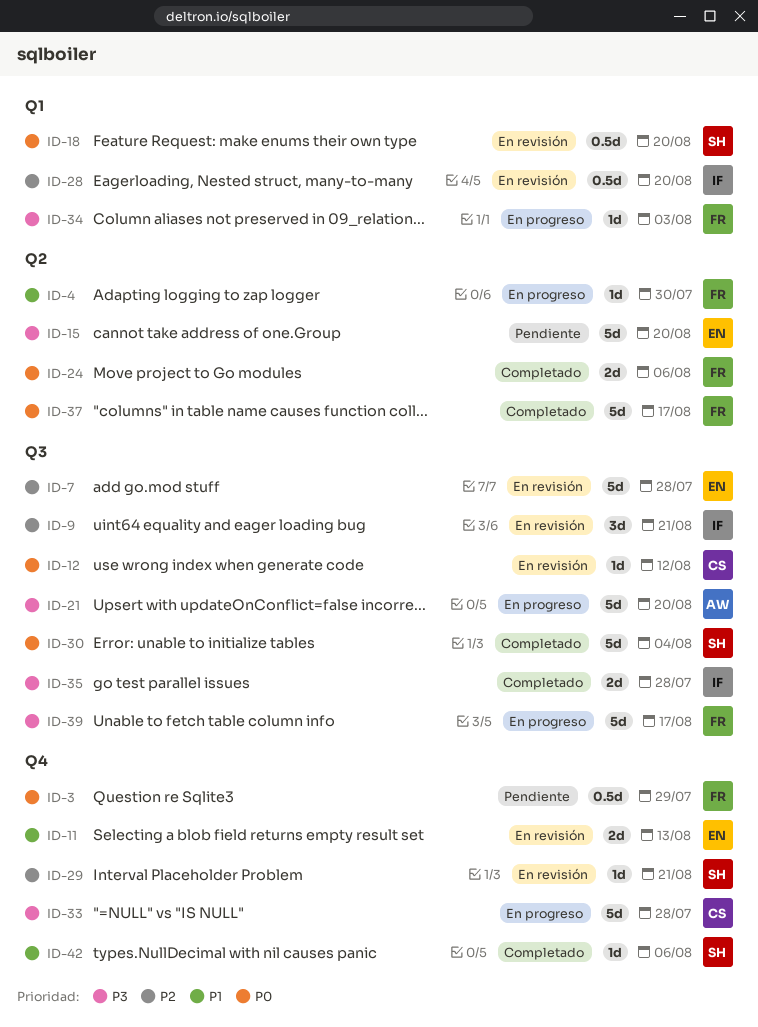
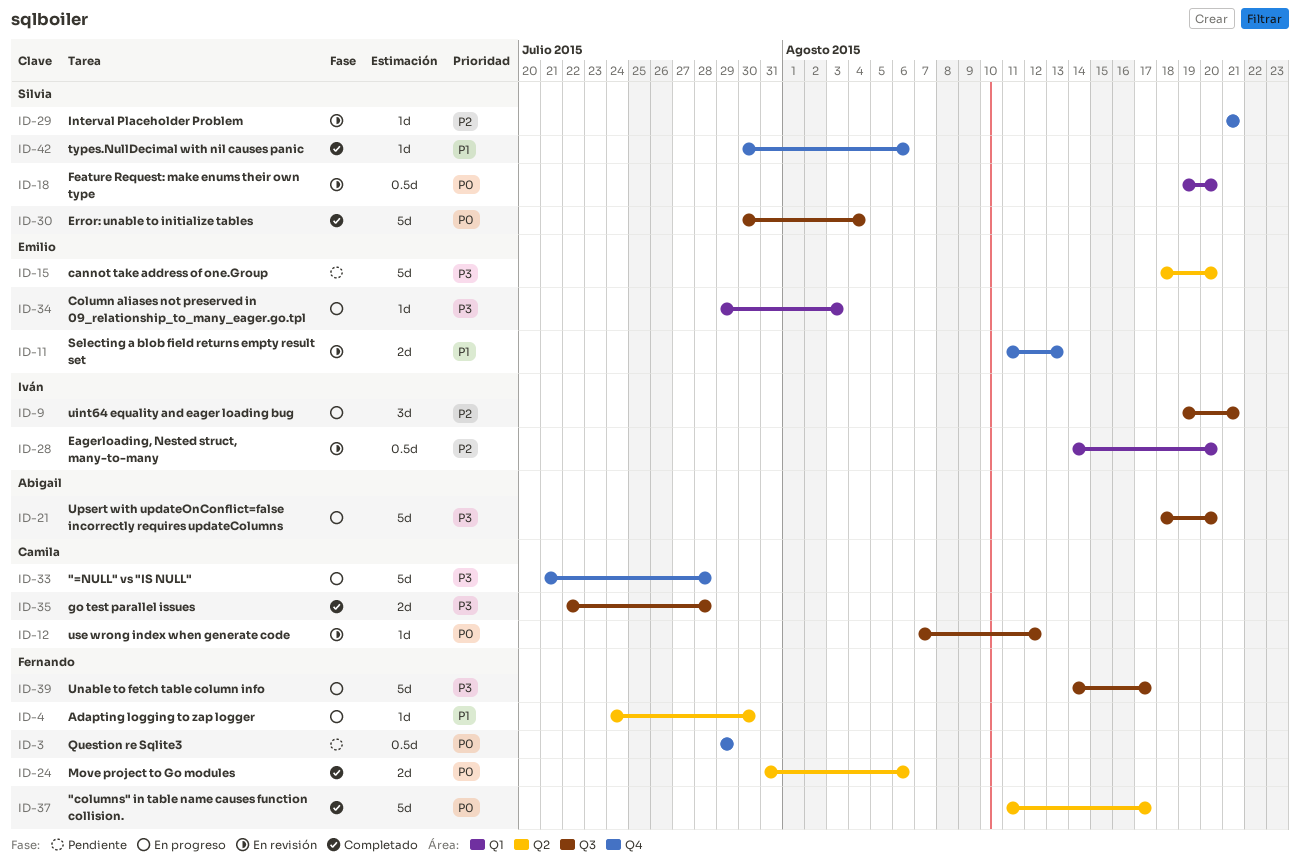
ID-7: present -> none
ID-9, status: En revisión -> En progreso
ID-34, owner: Fernando -> Emilio
ID-35, owner: Iván -> Camila

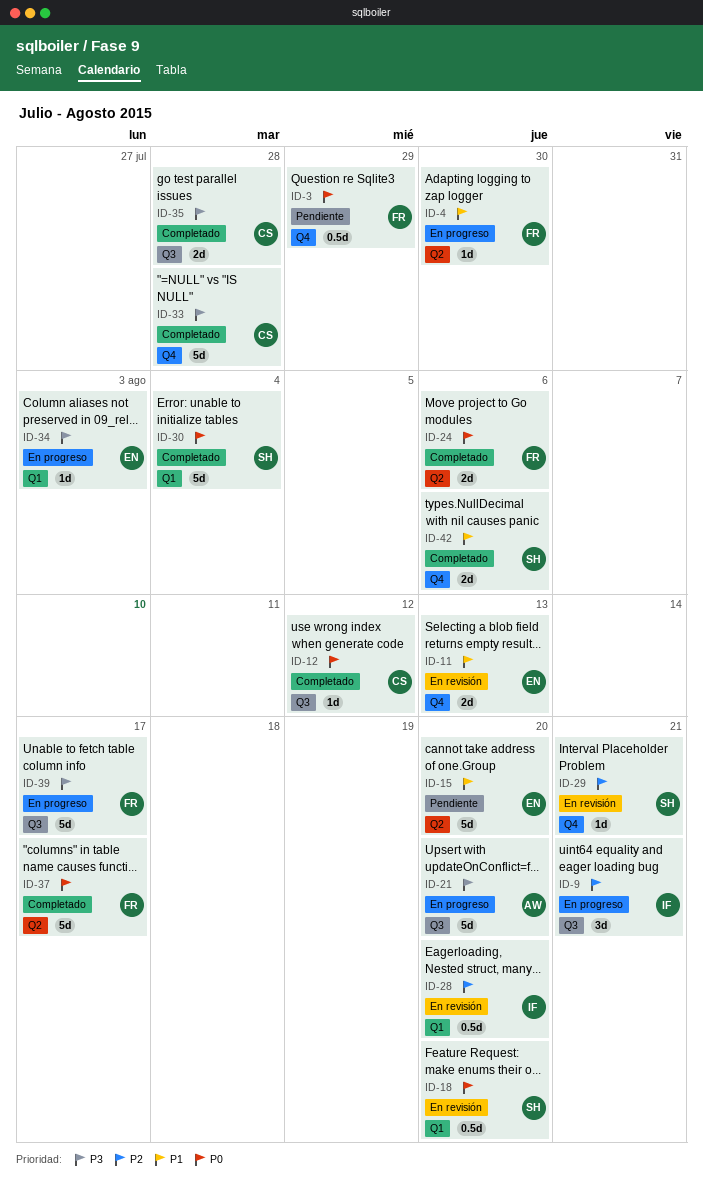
ID-12, status: En revisión -> Completado
ID-15, priority: P3 -> P1
ID-30, label: Q3 -> Q1
ID-33, status: En progreso -> Completado
ID-42, estimate: 1d -> 2d

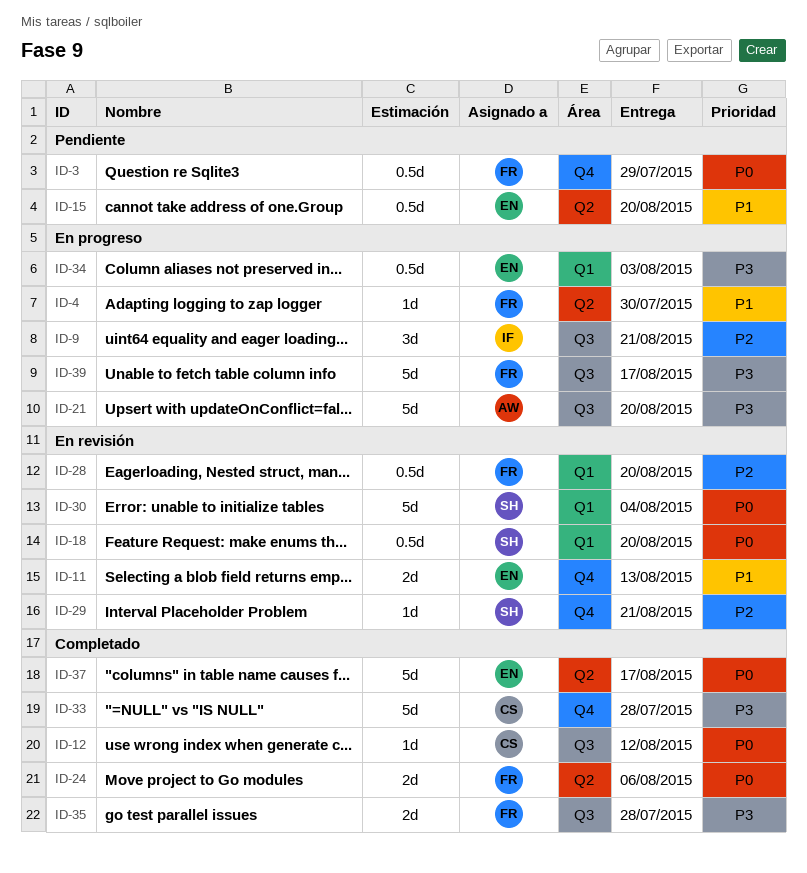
ID-15, estimate: 5d -> 0.5d
ID-28, owner: IF -> FR
ID-30, status: Completado -> En revisión
ID-34, estimate: 1d -> 0.5d
ID-35, owner: CS -> FR
ID-37, owner: FR -> EN
ID-42: present -> none

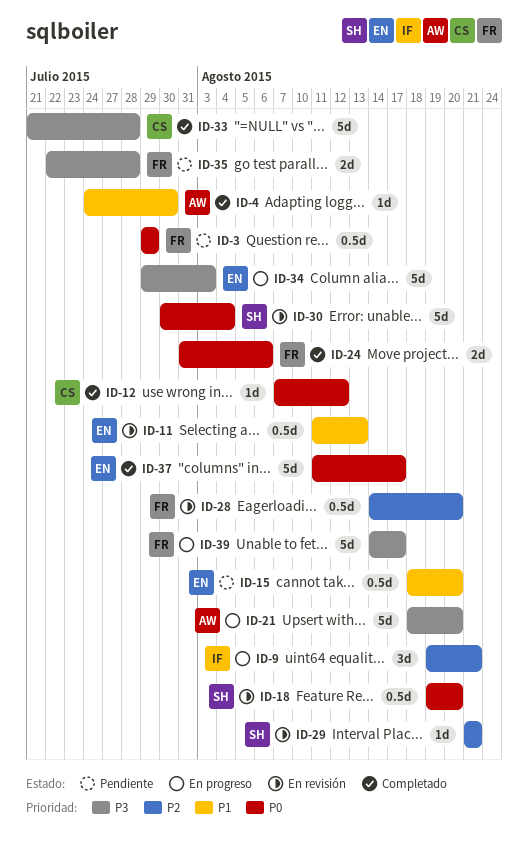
ID-4, status: En progreso -> Completado
ID-4, owner: FR -> AW
ID-11, estimate: 2d -> 0.5d
ID-34, estimate: 0.5d -> 5d
ID-35, status: Completado -> Pendiente

